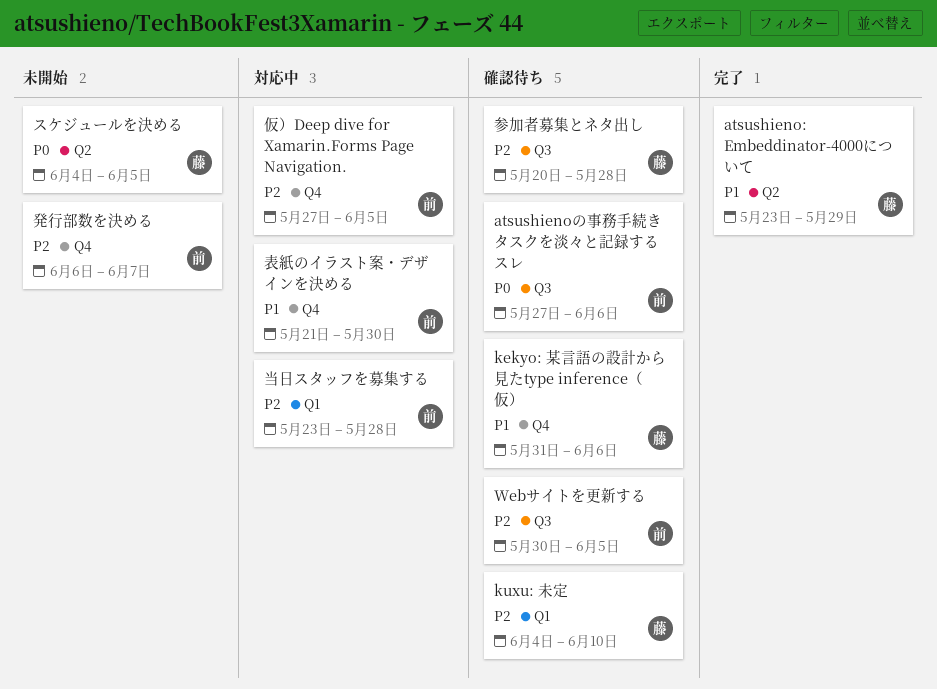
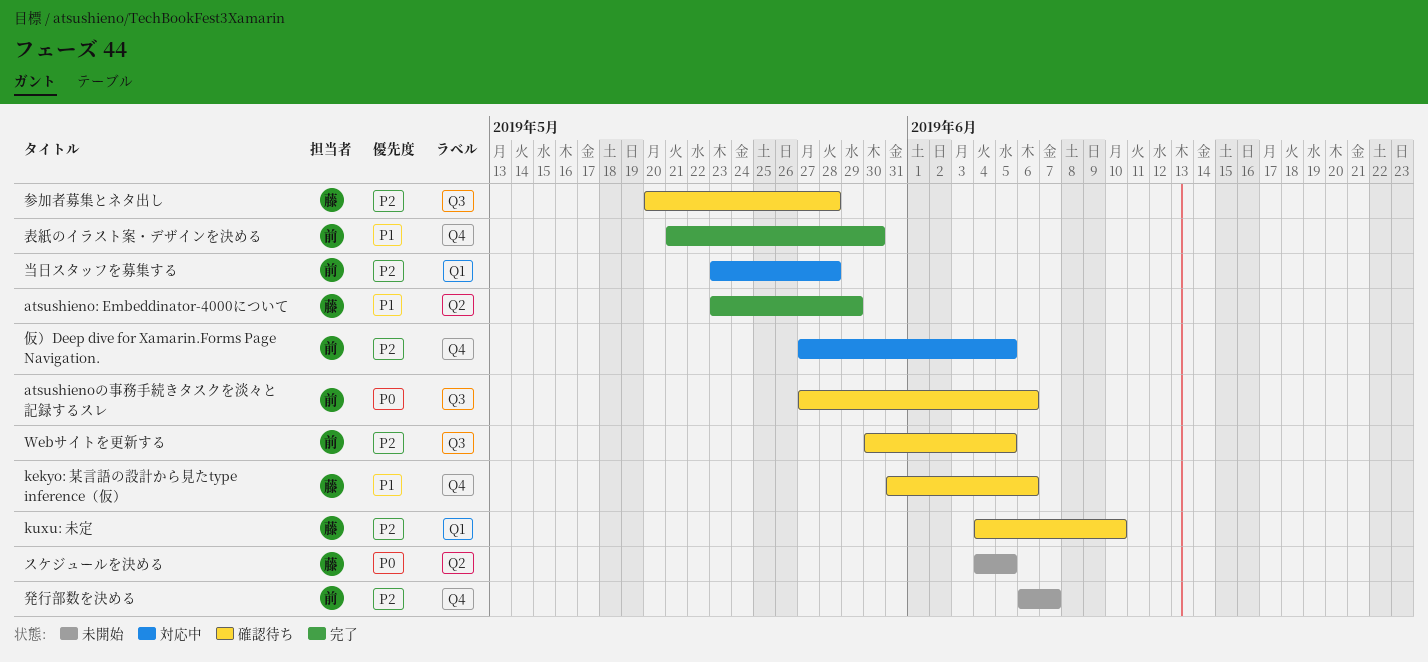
表紙のイラスト案・デザインを決める, status: 対応中 -> 完了

